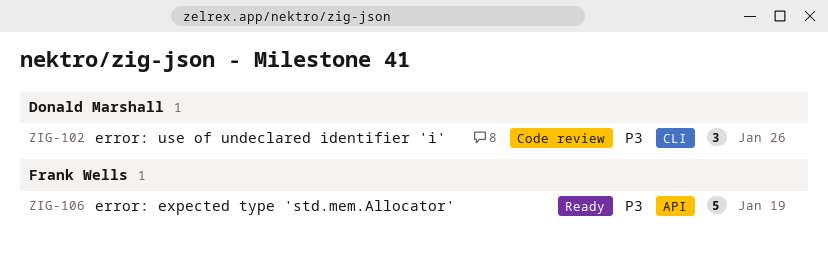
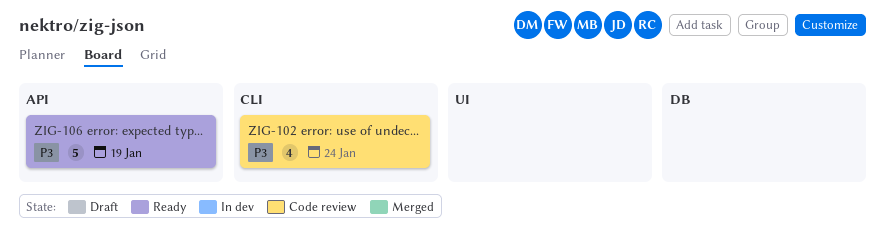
ZIG-102, estimate: 3 -> 4
ZIG-102, due: Jan 26 -> Jan 24

